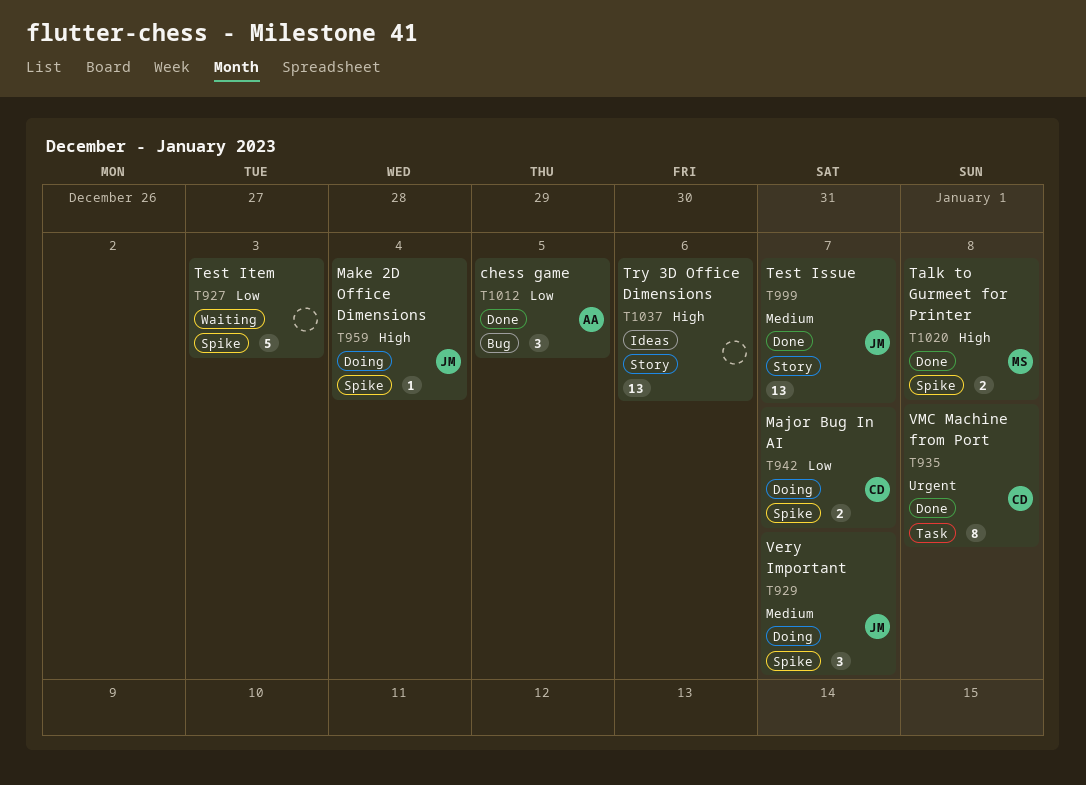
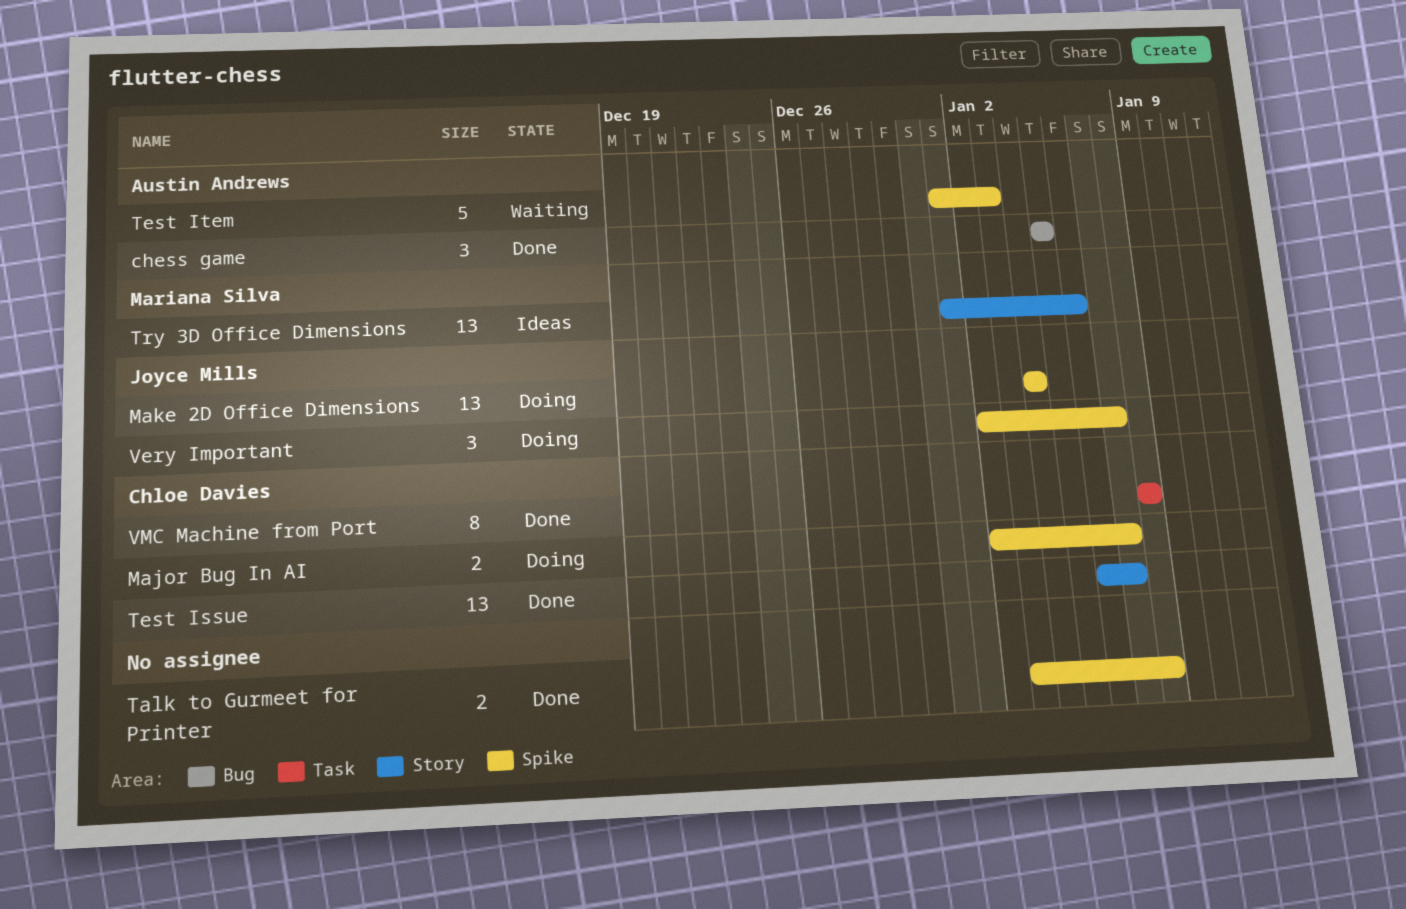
Make 2D Office Dimensions, estimate: 1 -> 13
Talk to Gurmeet for Printer, owner: Mariana Silva -> none
Test Issue, owner: Joyce Mills -> Chloe Davies
Test Item, owner: none -> Austin Andrews
Try 3D Office Dimensions, owner: none -> Mariana Silva

